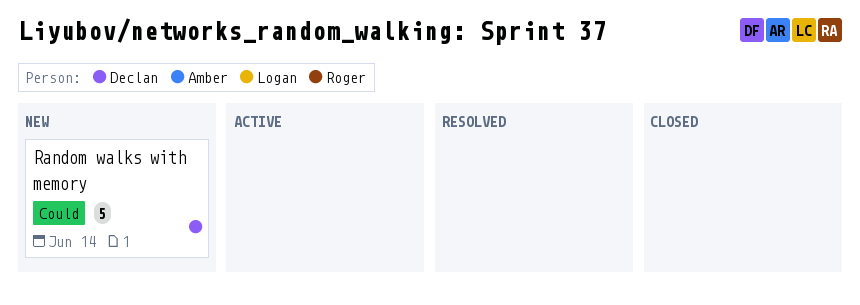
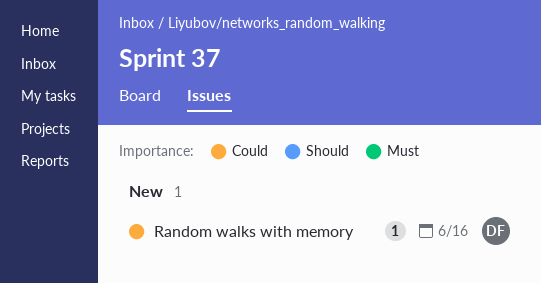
Random walks with memory, estimate: 5 -> 1
Random walks with memory, due: Jun 14 -> Jun 16

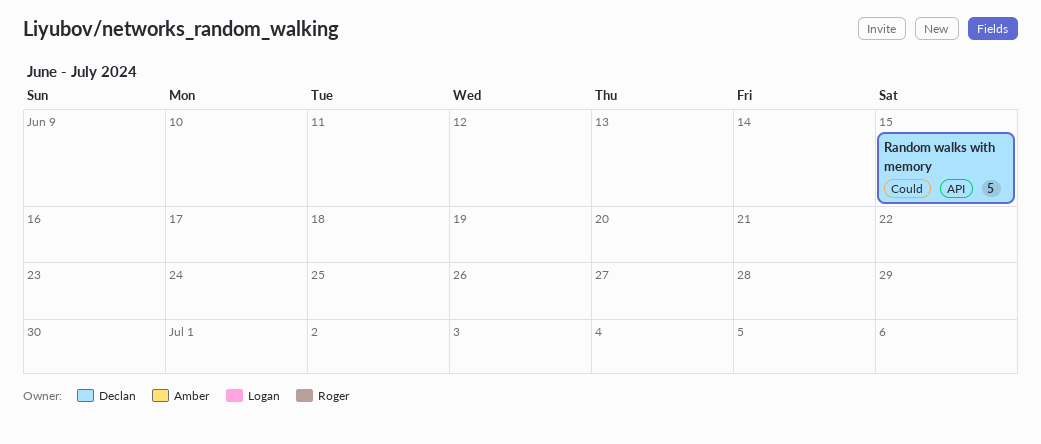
Random walks with memory, estimate: 1 -> 5
Random walks with memory, due: Jun 16 -> Jun 15

